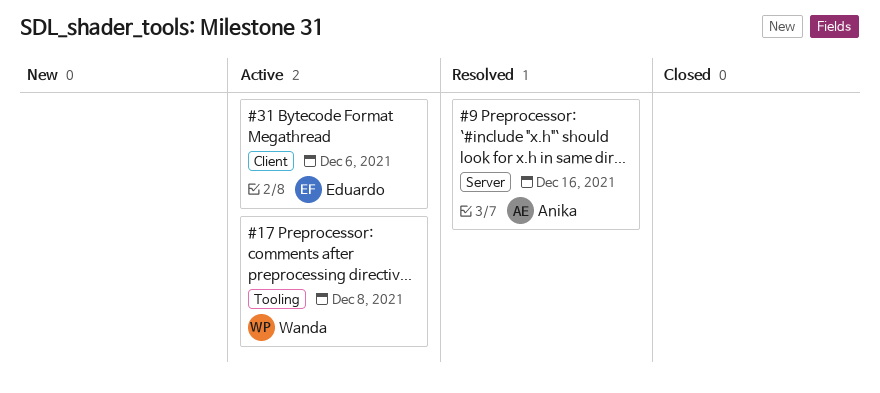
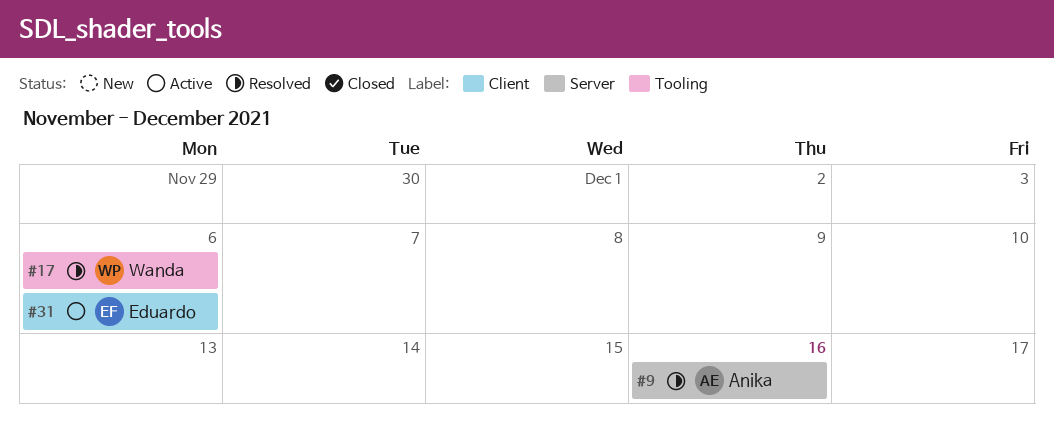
#17, status: Active -> Resolved
#17, due: Dec 8 -> Dec 6

